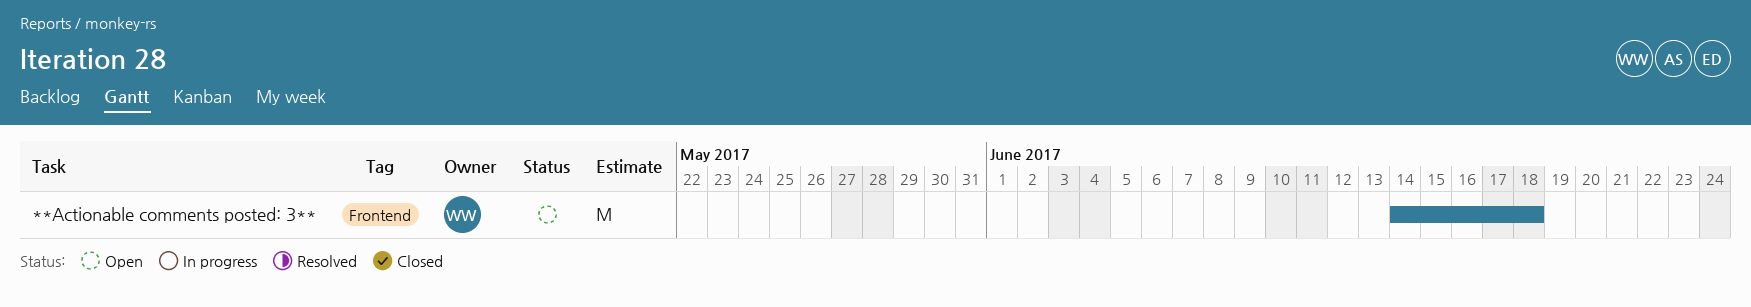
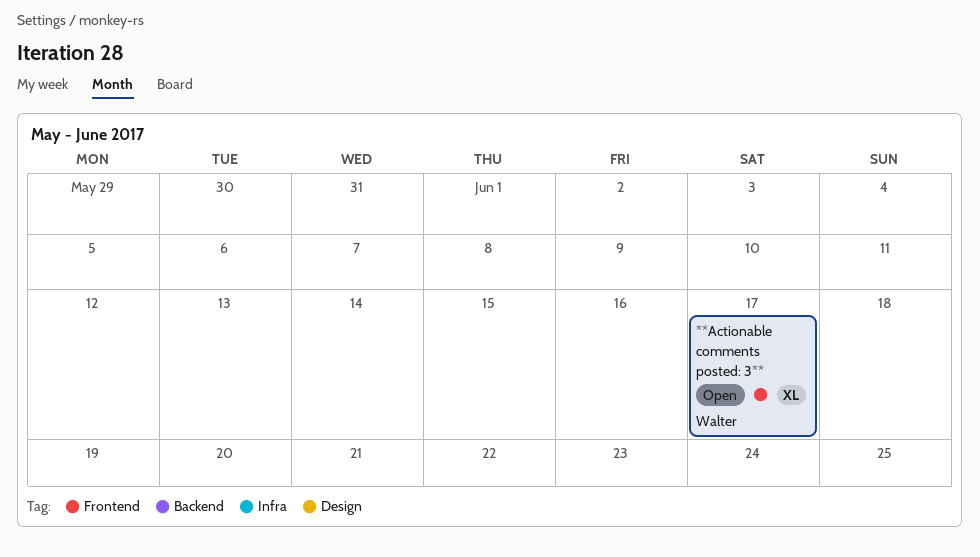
**Actionable comments posted: 3**, estimate: M -> XL
**Actionable comments posted: 3**, due: Jun 18 -> Jun 17

